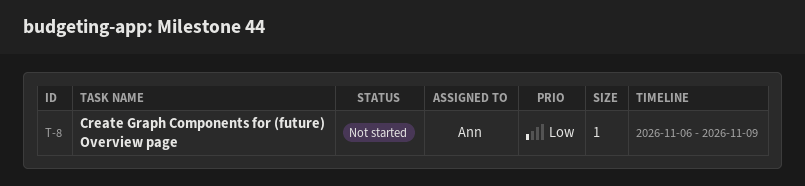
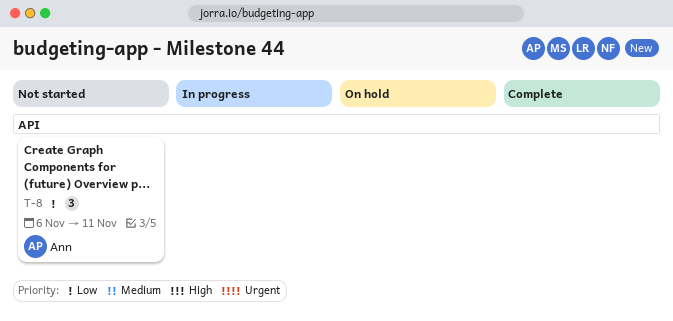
T-8, estimate: 1 -> 3
T-8, due: Nov 9 -> Nov 11

